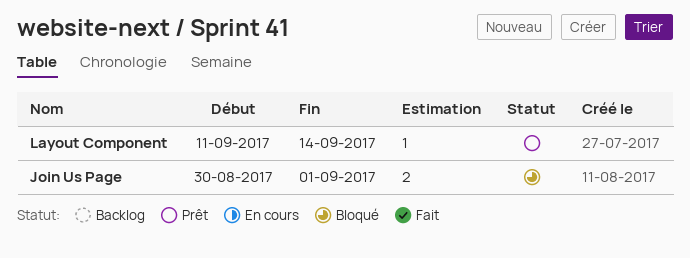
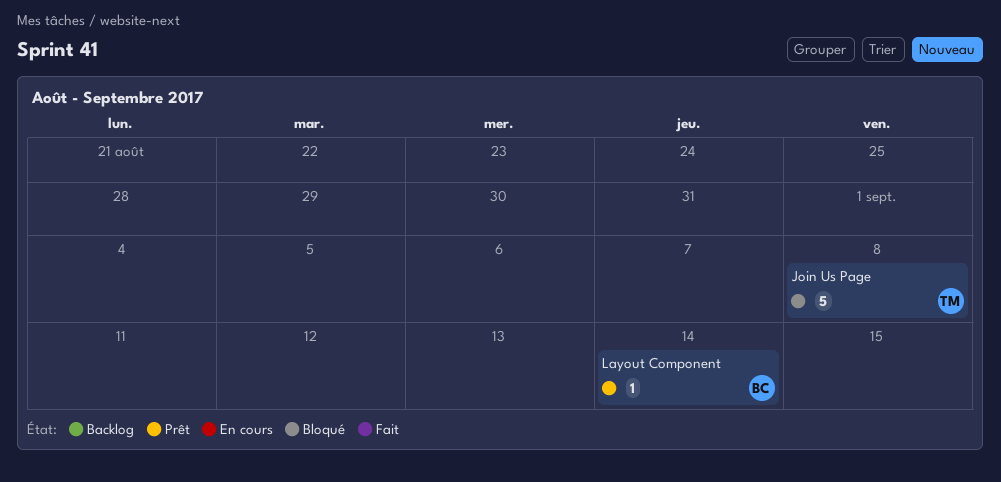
Join Us Page, estimate: 2 -> 5
Join Us Page, due: Sep 1 -> Sep 8

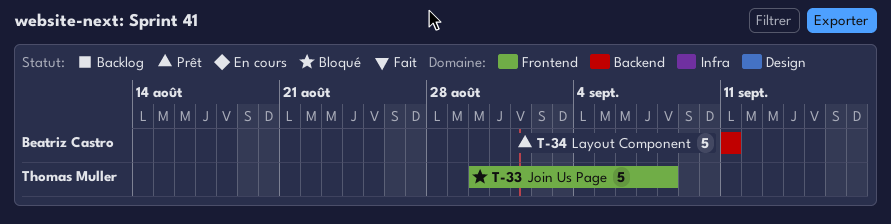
Layout Component, estimate: 1 -> 5
Layout Component, due: Sep 14 -> Sep 11

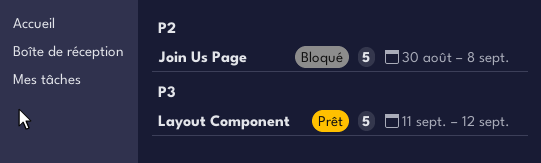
Layout Component, due: Sep 11 -> Sep 12

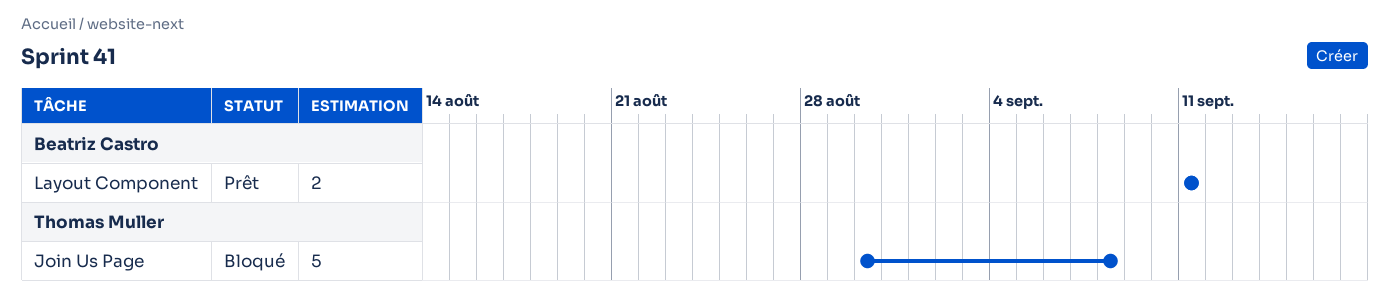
Layout Component, estimate: 5 -> 2
Layout Component, due: Sep 12 -> Sep 11

